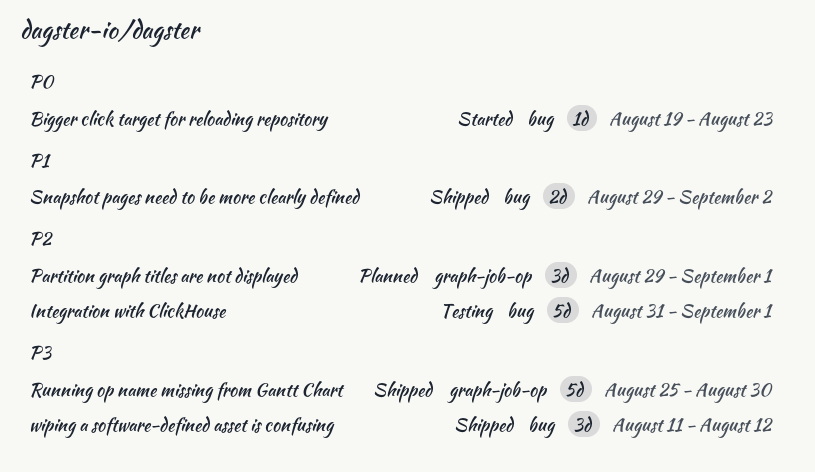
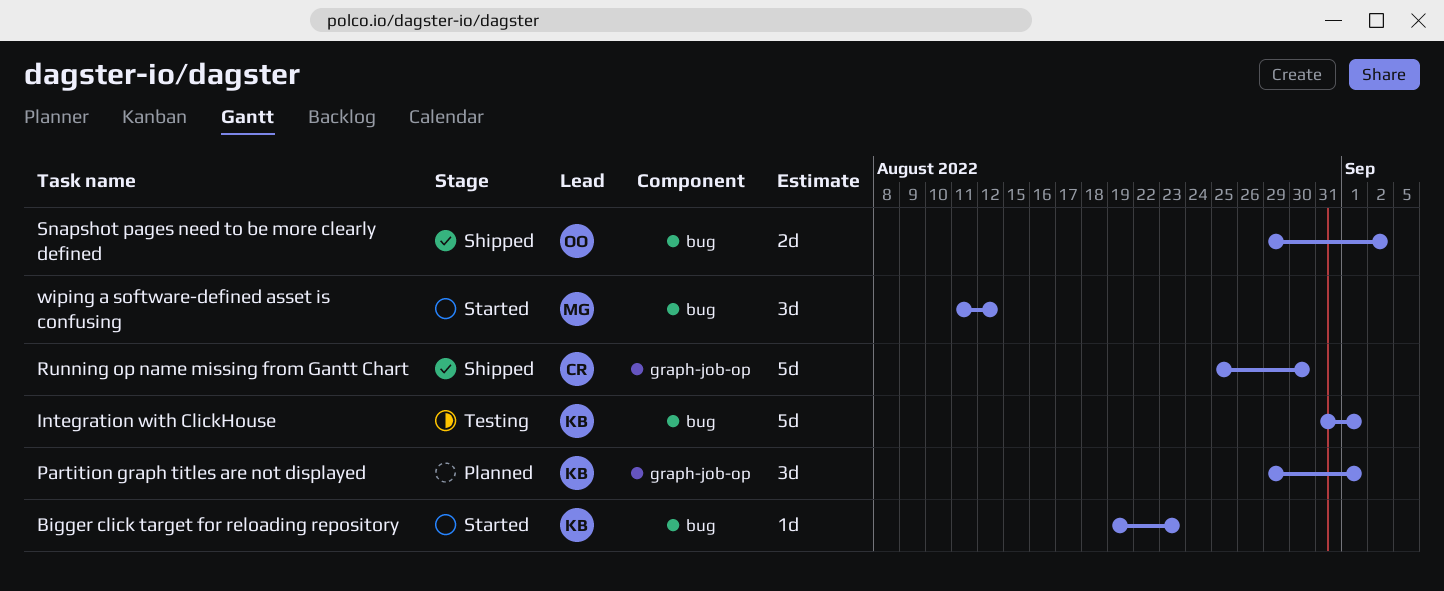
wiping a software-defined asset is confusing, status: Shipped -> Started

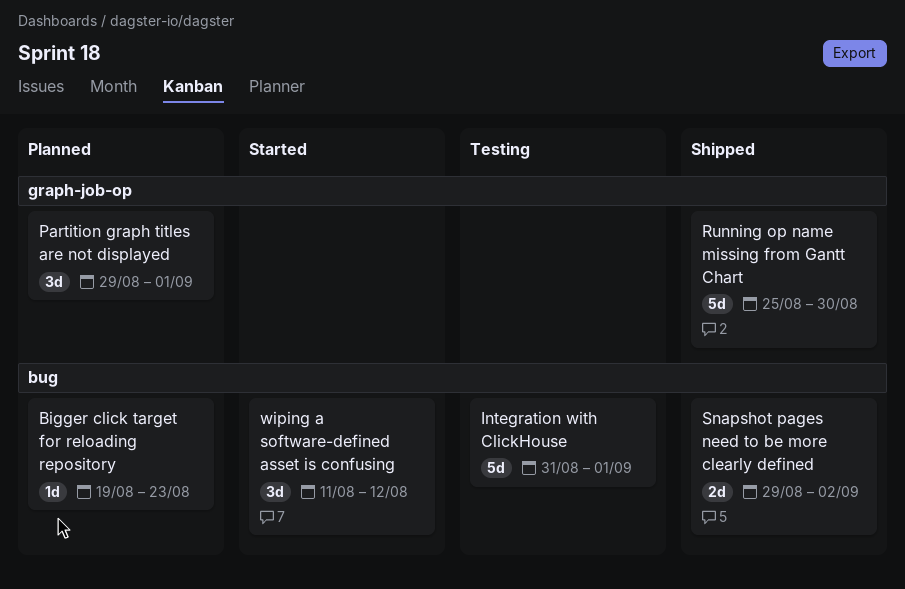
Bigger click target for reloading repository, status: Started -> Planned

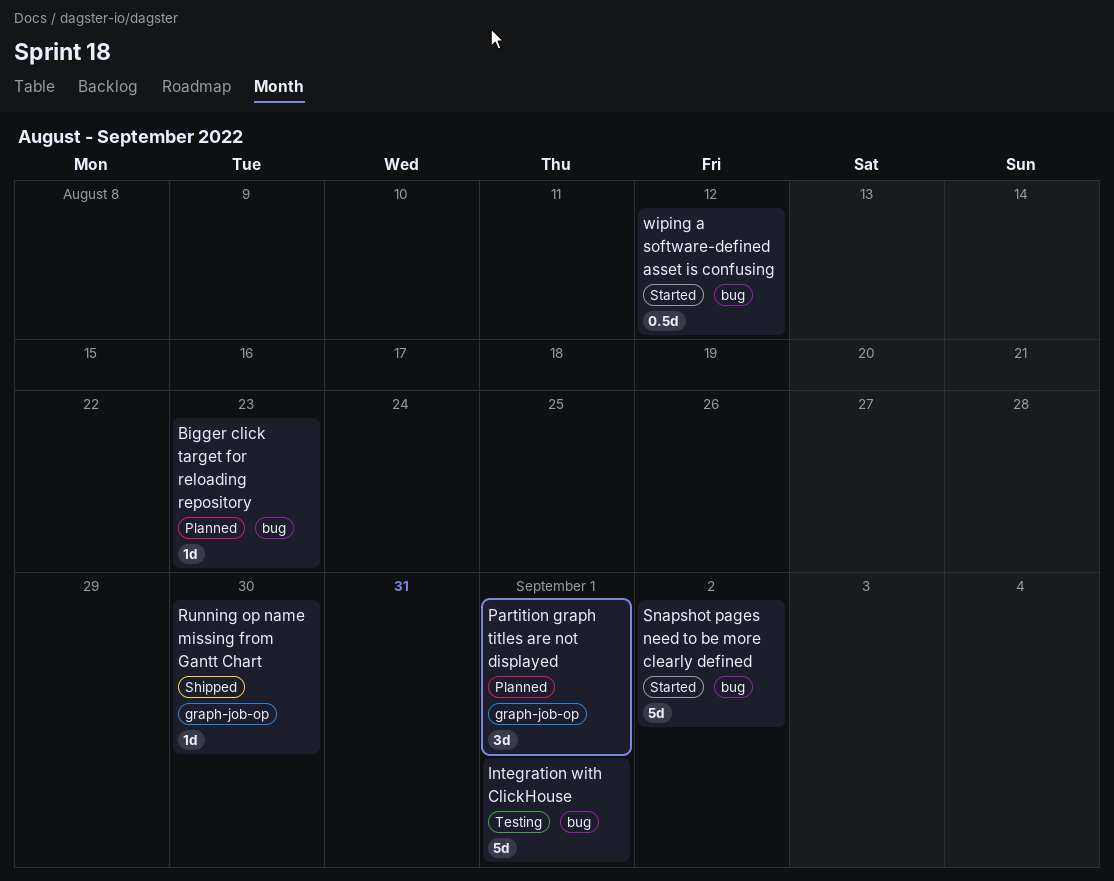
Running op name missing from Gantt Chart, estimate: 5d -> 1d
Snapshot pages need to be more clearly defined, status: Shipped -> Started
Snapshot pages need to be more clearly defined, estimate: 2d -> 5d
wiping a software-defined asset is confusing, estimate: 3d -> 0.5d

